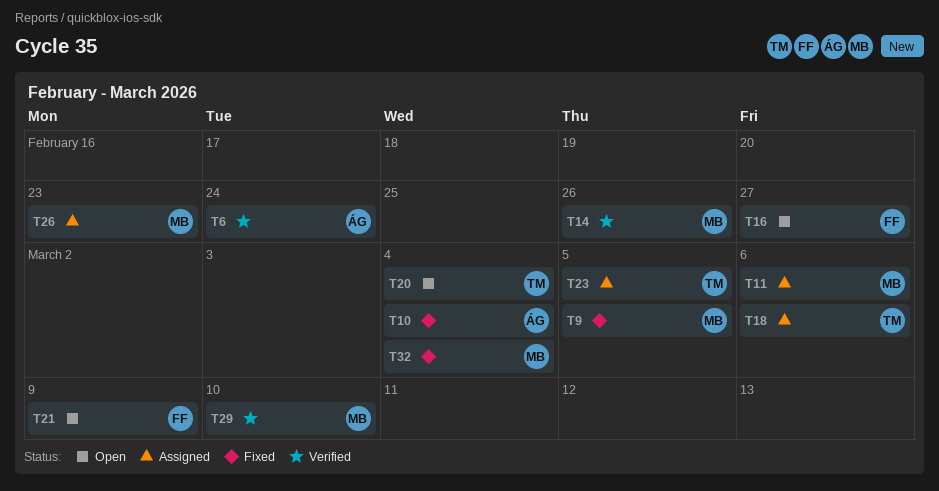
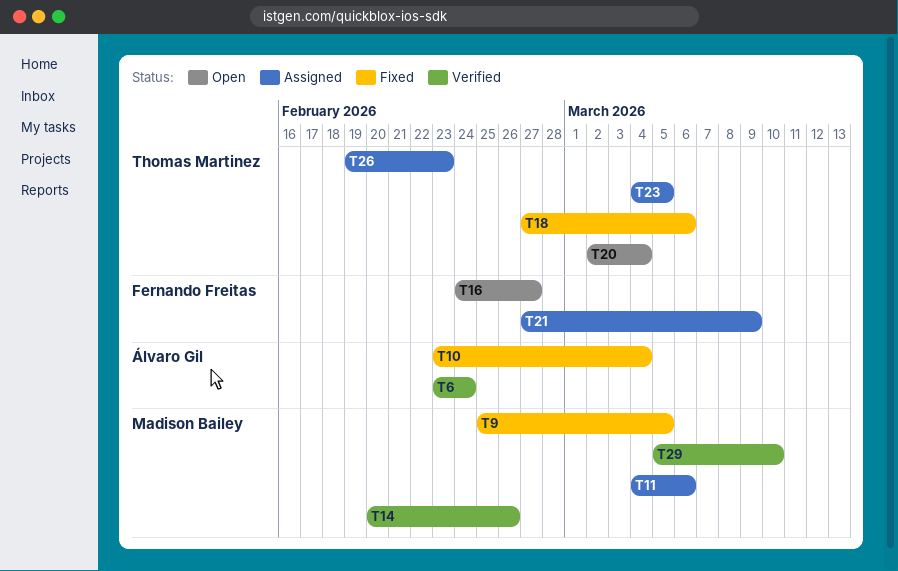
T18, status: Assigned -> Fixed
T21, status: Open -> Assigned
T26, owner: Madison Bailey -> Thomas Martinez
T32: present -> none

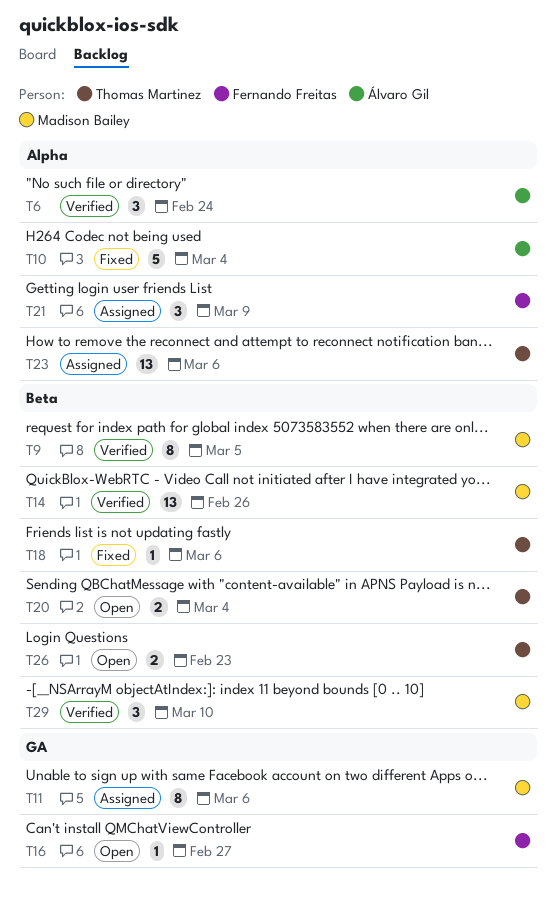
T9, status: Fixed -> Verified
T23, due: Mar 5 -> Mar 6
T26, status: Assigned -> Open

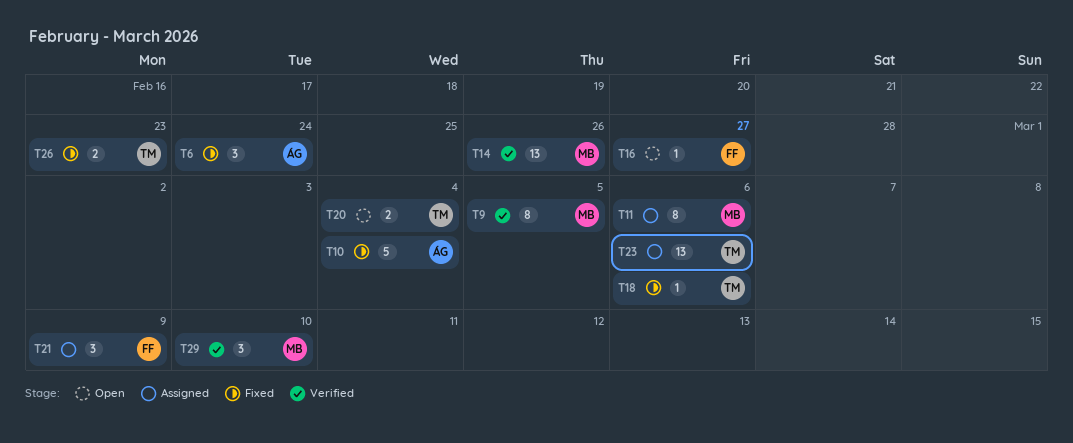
T6, status: Verified -> Fixed
T26, status: Open -> Fixed

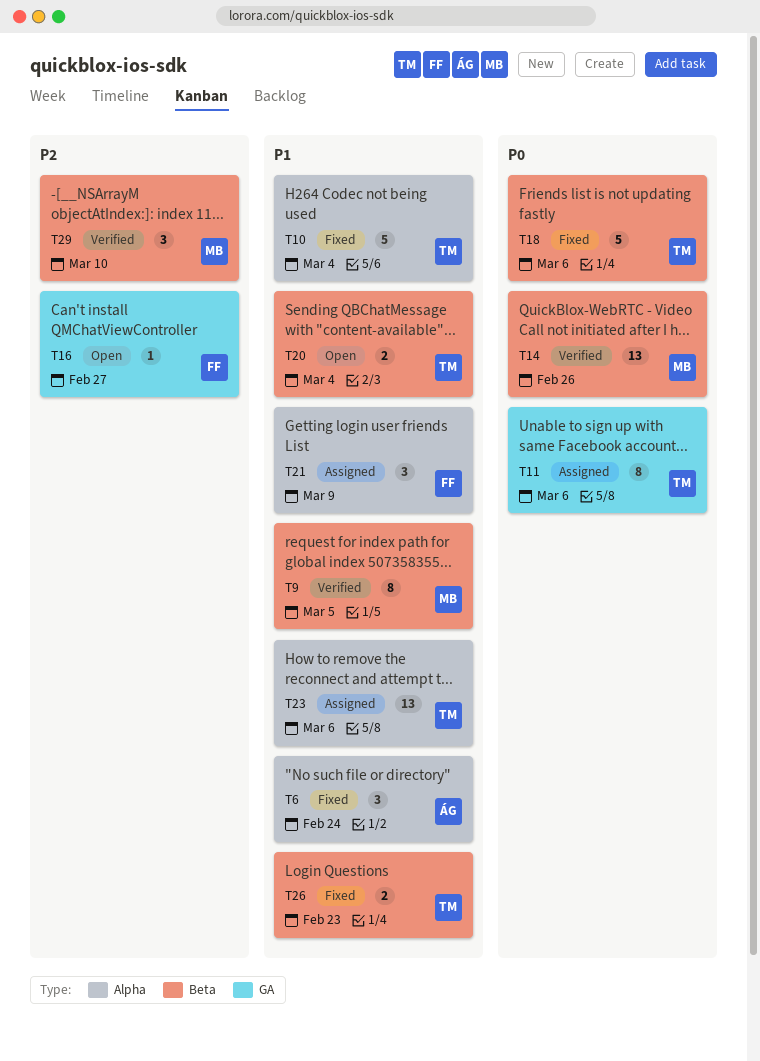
T10, owner: ÁG -> TM
T11, owner: MB -> TM
T18, estimate: 1 -> 5

